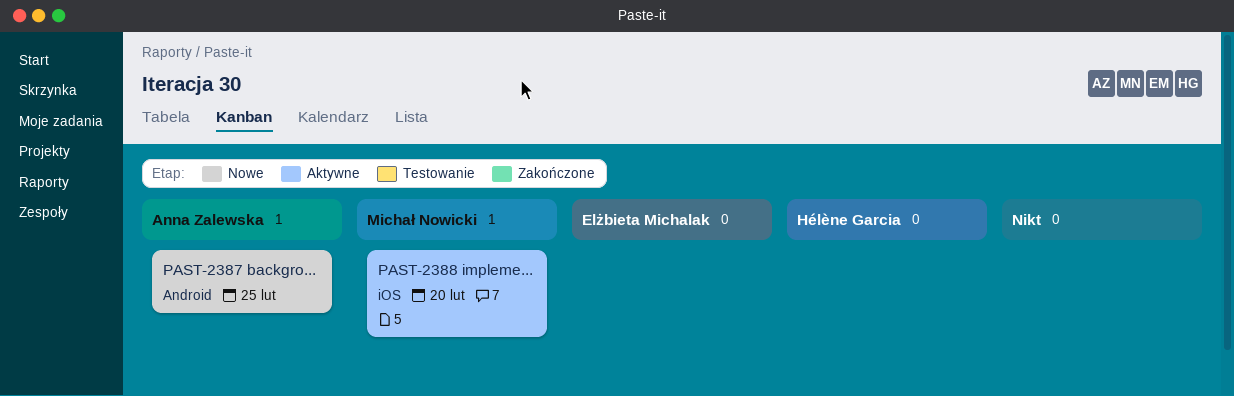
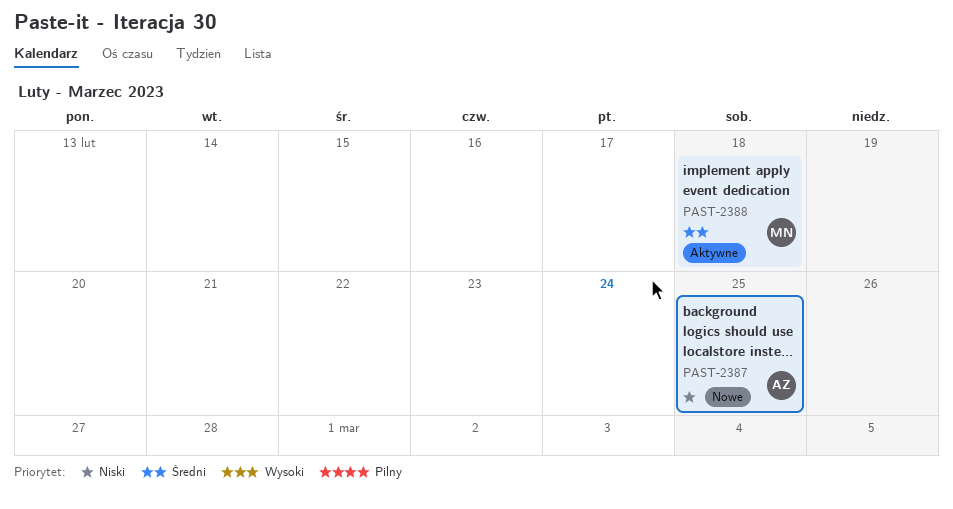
PAST-2388, due: Feb 20 -> Feb 18

